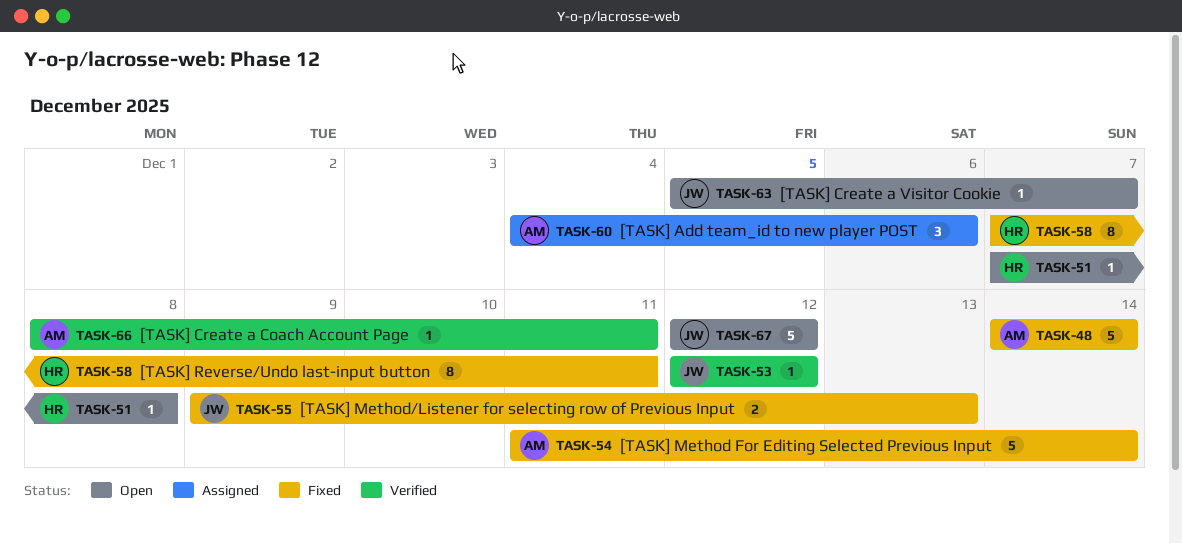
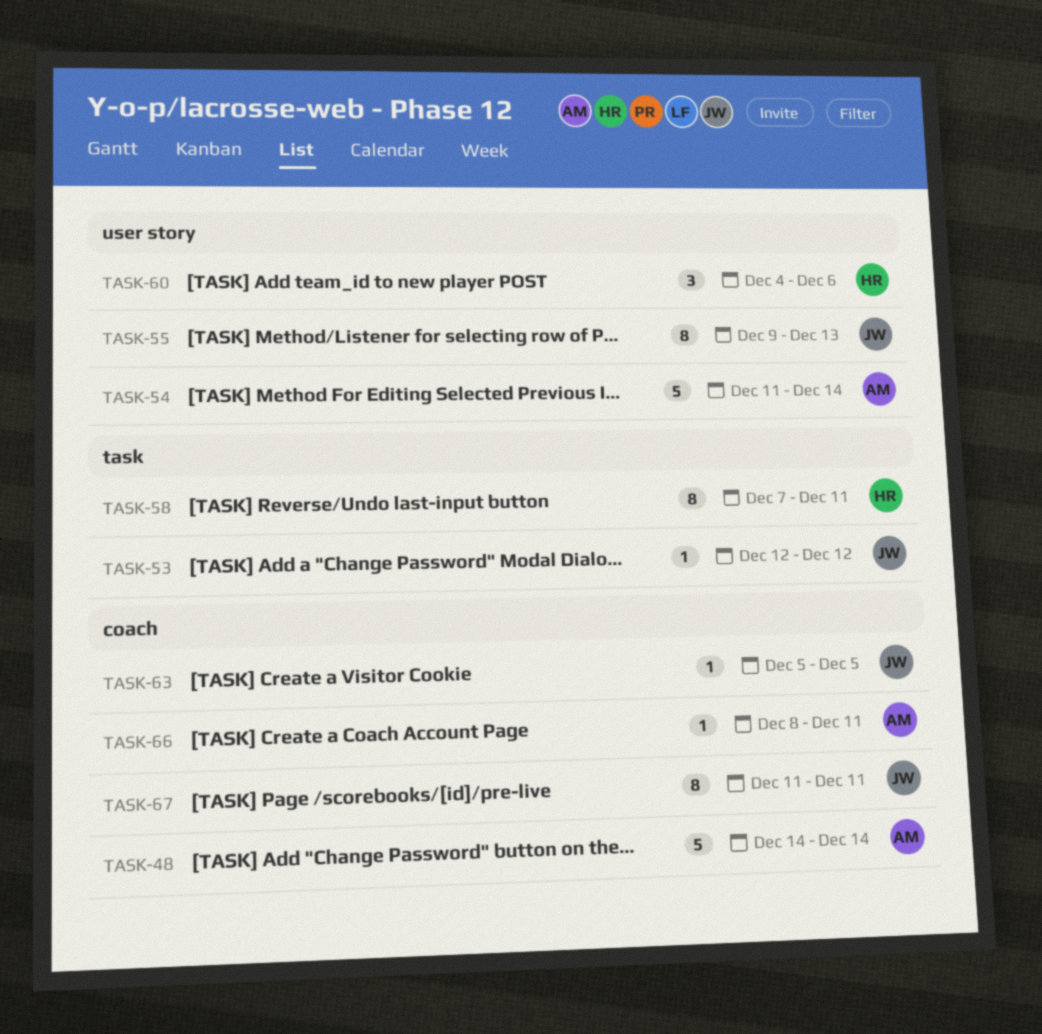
TASK-51: present -> none
TASK-55, estimate: 2 -> 8
TASK-60, owner: AM -> HR
TASK-63, due: Dec 7 -> Dec 5
TASK-67, estimate: 5 -> 8
TASK-67, start: Dec 12 -> Dec 11
TASK-67, due: Dec 12 -> Dec 11

